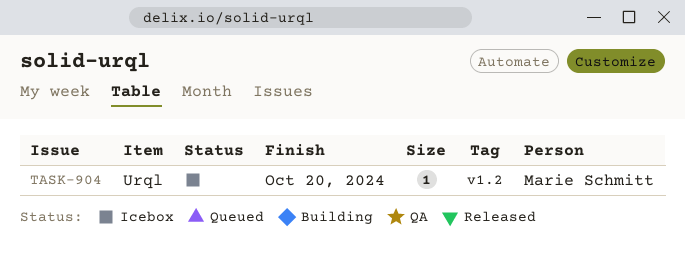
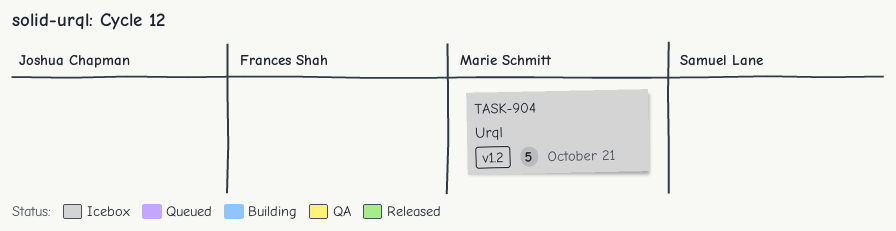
TASK-904, estimate: 1 -> 5
TASK-904, due: Oct 20 -> Oct 21

